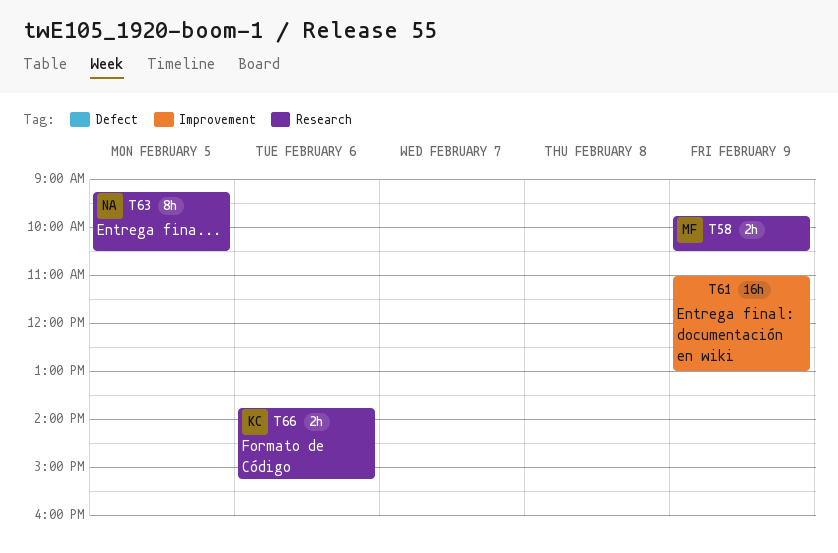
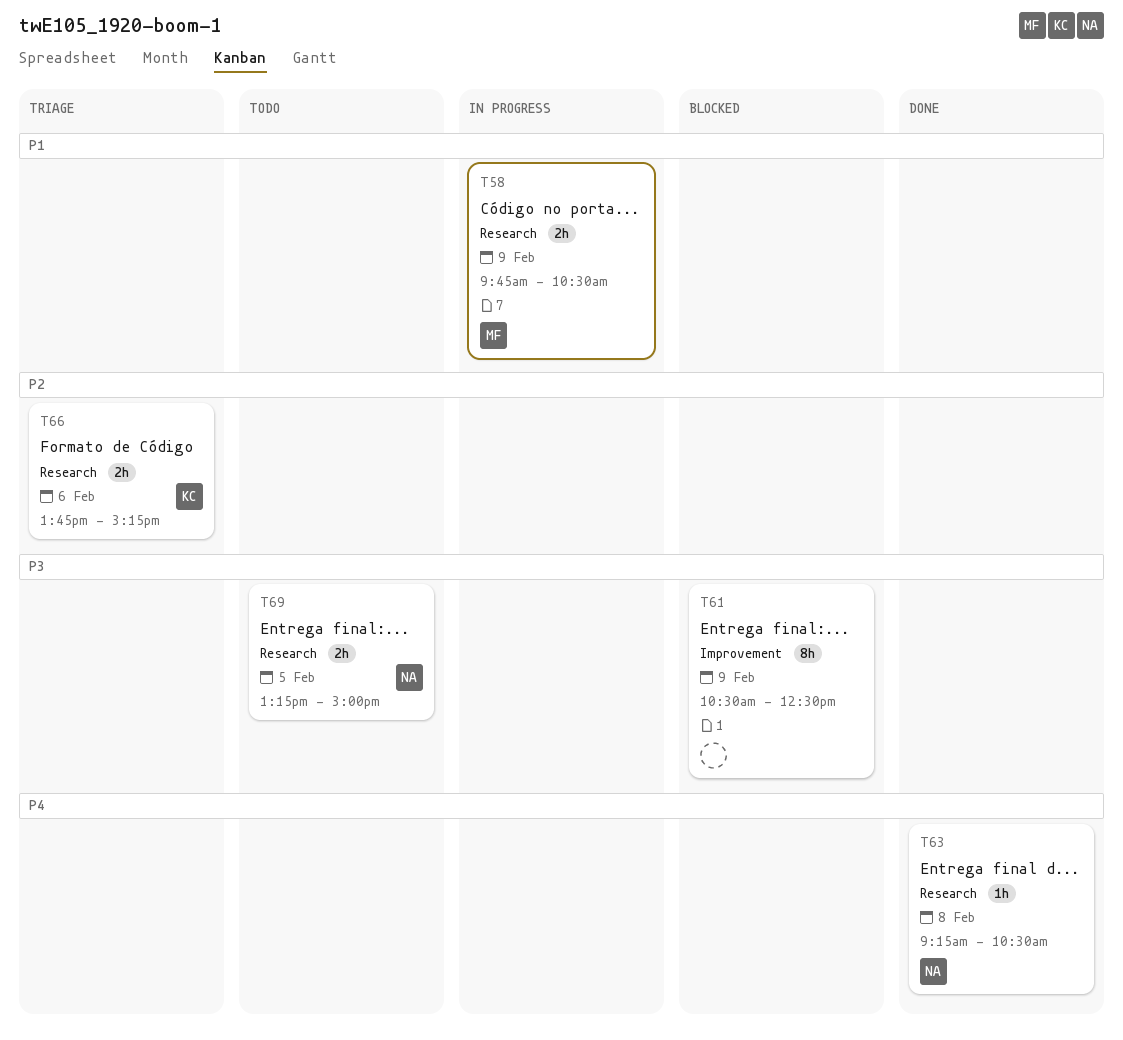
T61, estimate: 16h -> 8h
T61, begins: 11:00 -> 10:30
T61, ends: 13:00 -> 12:30
T63, estimate: 8h -> 1h
T63, day: Feb 5 -> Feb 8
T69: none -> present

